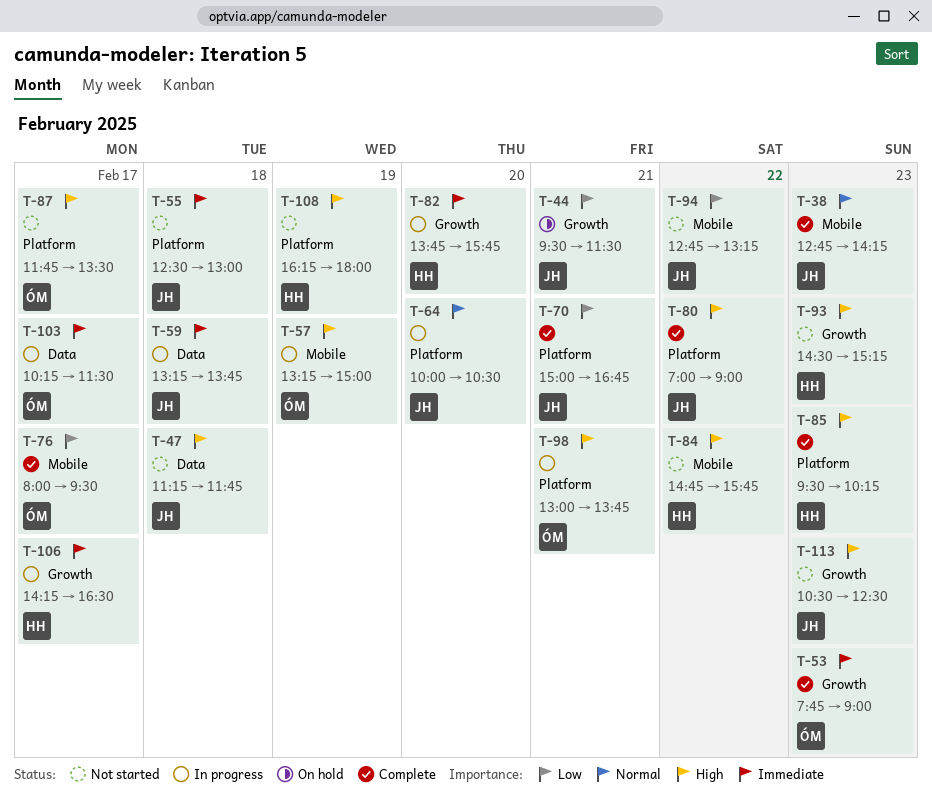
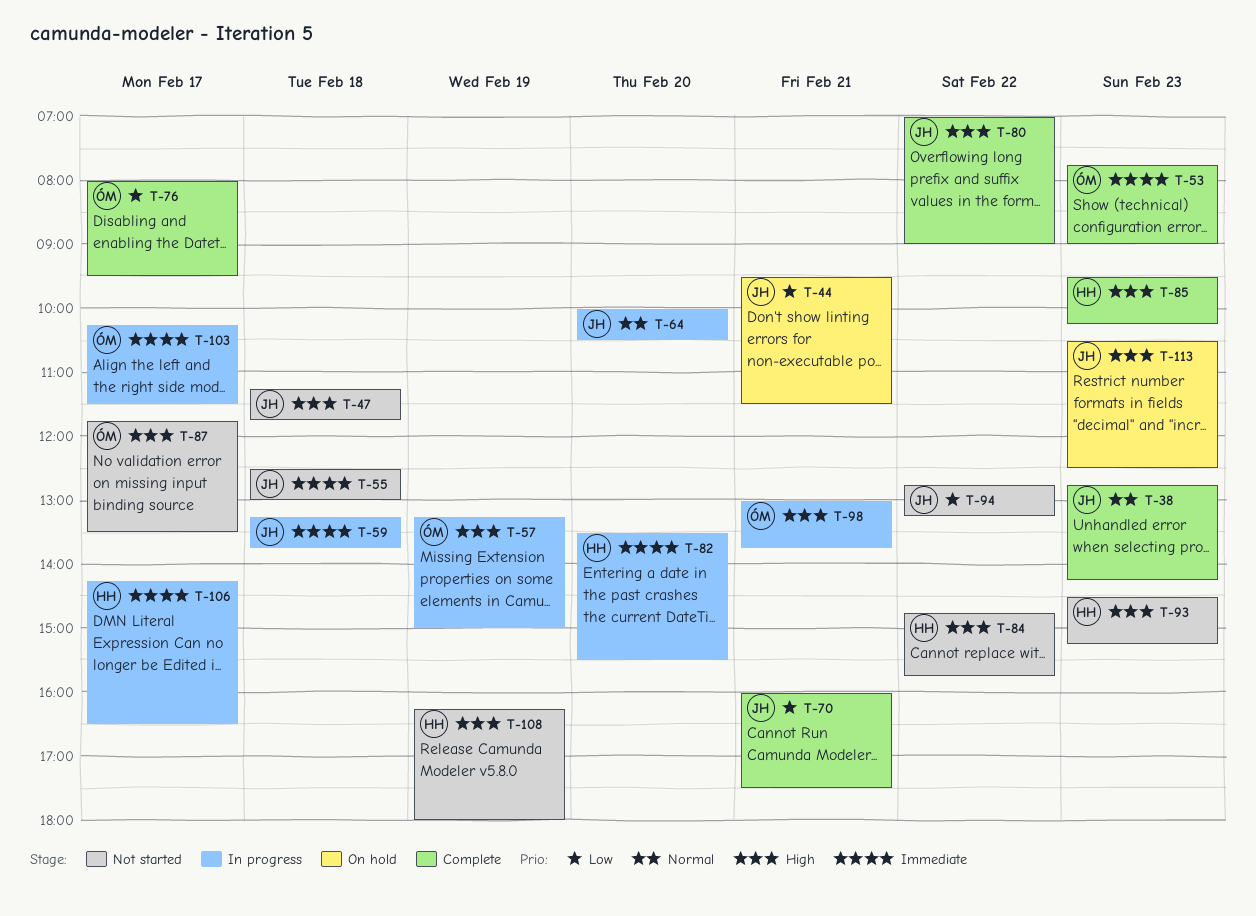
T-70, begins: 15:00 -> 16:00
T-70, ends: 16:45 -> 17:30
T-82, begins: 13:45 -> 13:30
T-82, ends: 15:45 -> 15:30
T-113, status: Not started -> On hold

